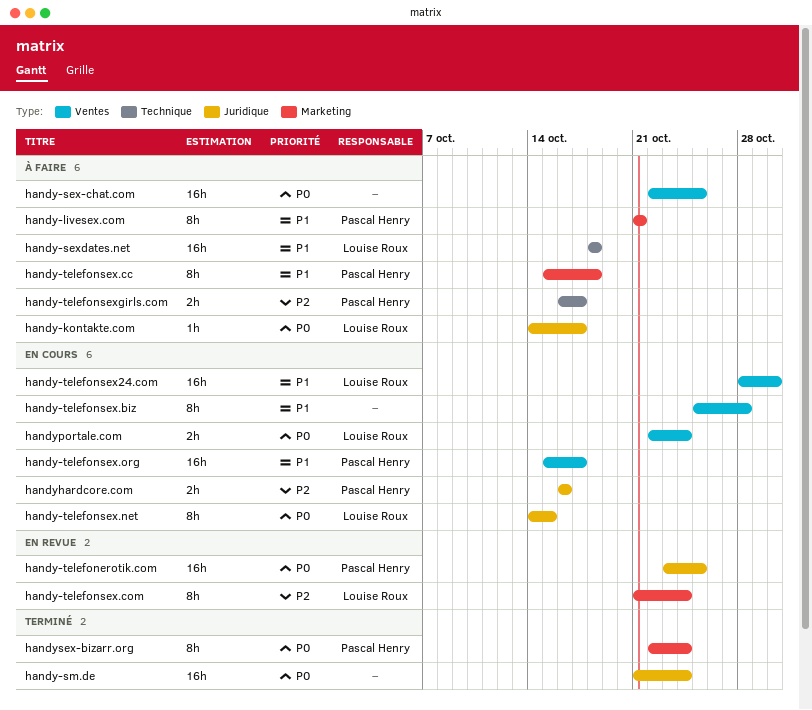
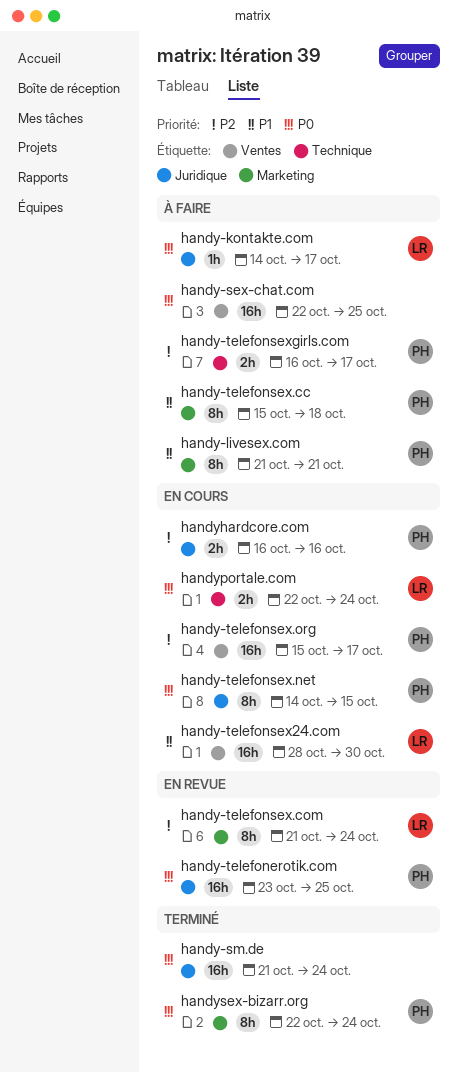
handy-sexdates.net: present -> none
handy-telefonsex.biz: present -> none
handy-telefonsex.net, owner: Louise Roux -> Pascal Henry
handy-telefonsex.org, priority: P1 -> P2
handyportale.com, label: Ventes -> Technique

